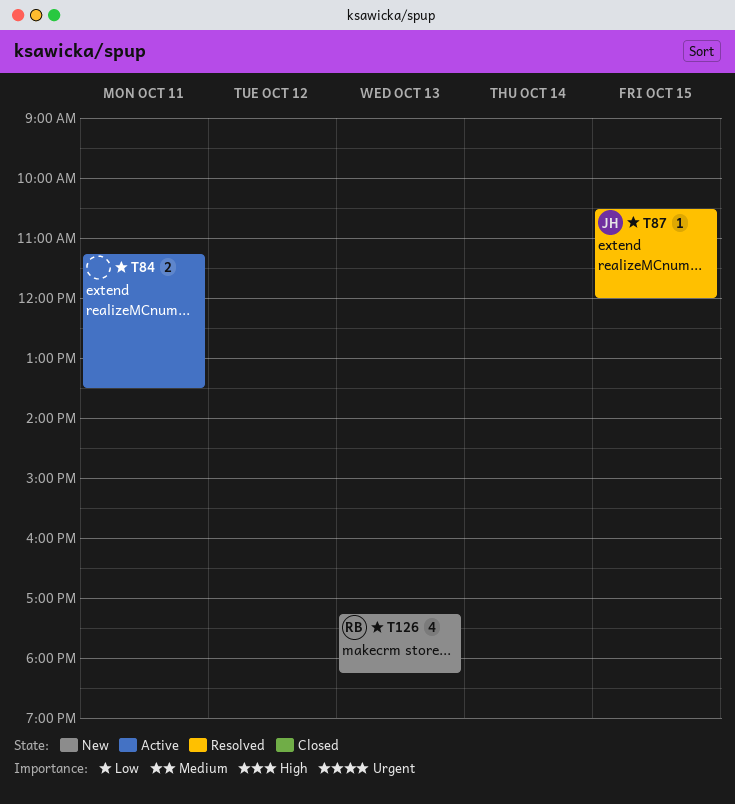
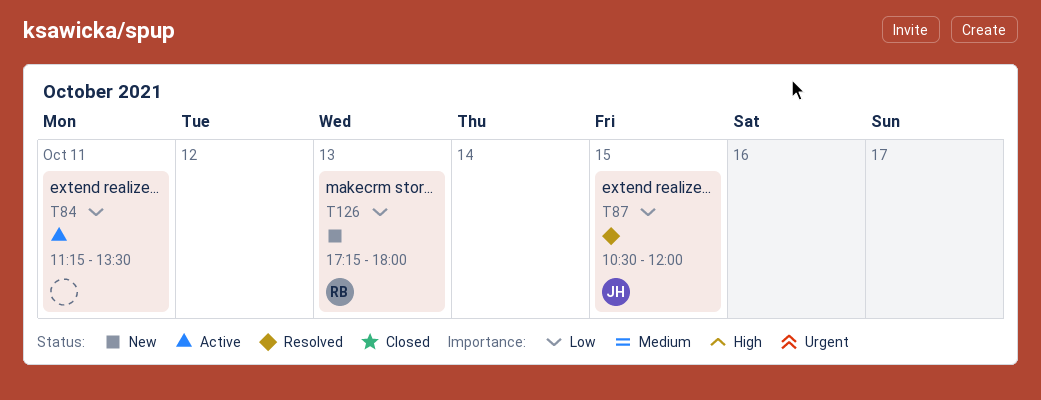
T126, ends: 18:15 -> 18:00

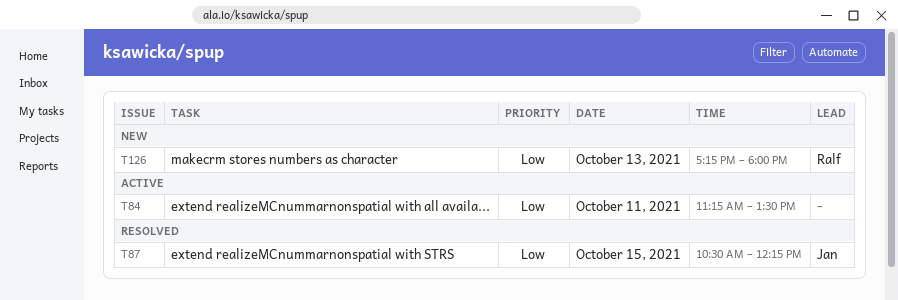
T87, ends: 12:00 -> 12:15

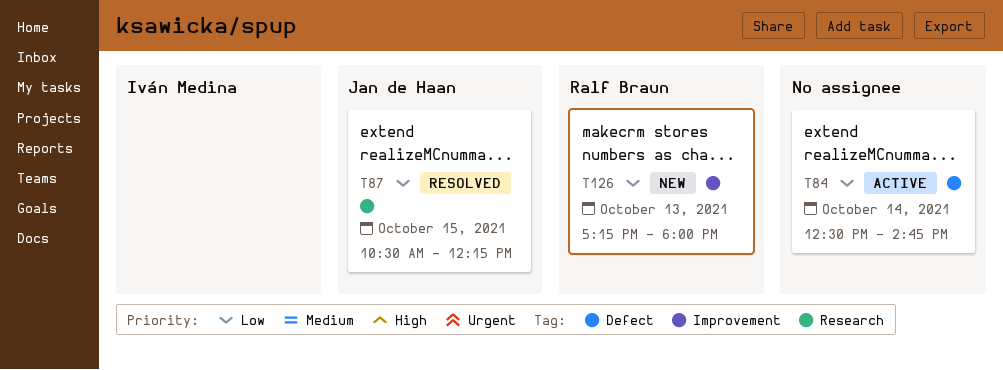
T84, day: Oct 11 -> Oct 14
T84, begins: 11:15 -> 12:30
T84, ends: 13:30 -> 14:45

